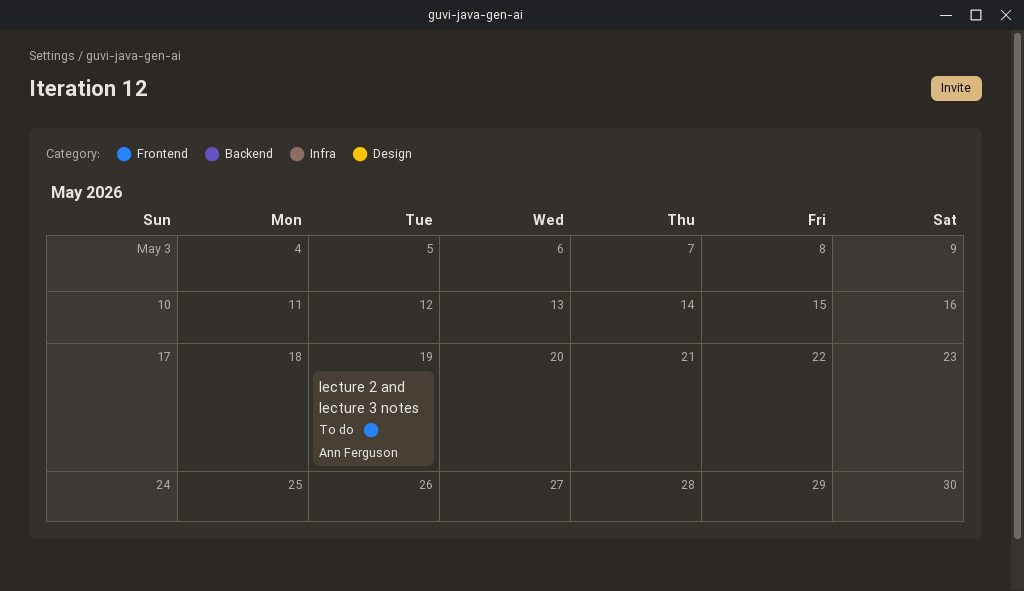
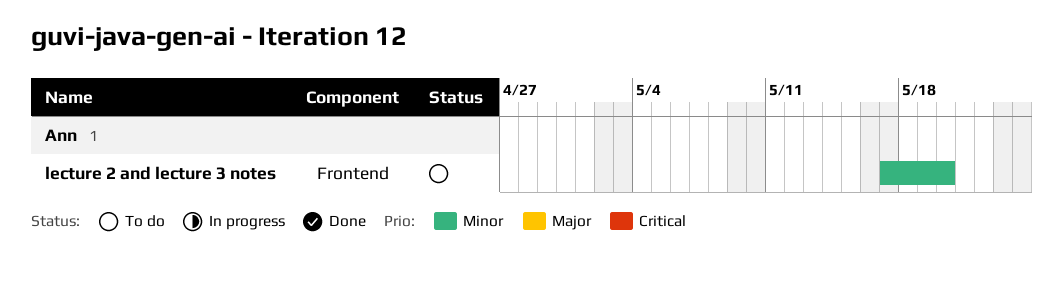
lecture 2 and lecture 3 notes, due: May 19 -> May 20

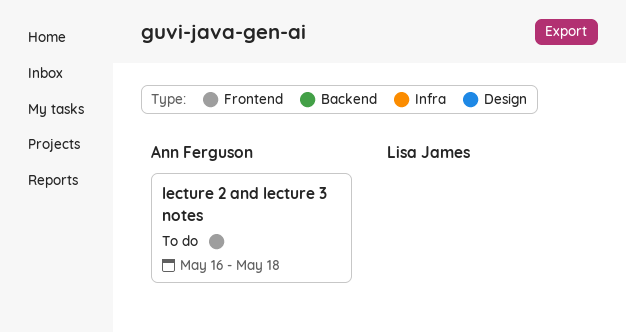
lecture 2 and lecture 3 notes, start: May 17 -> May 16
lecture 2 and lecture 3 notes, due: May 20 -> May 18

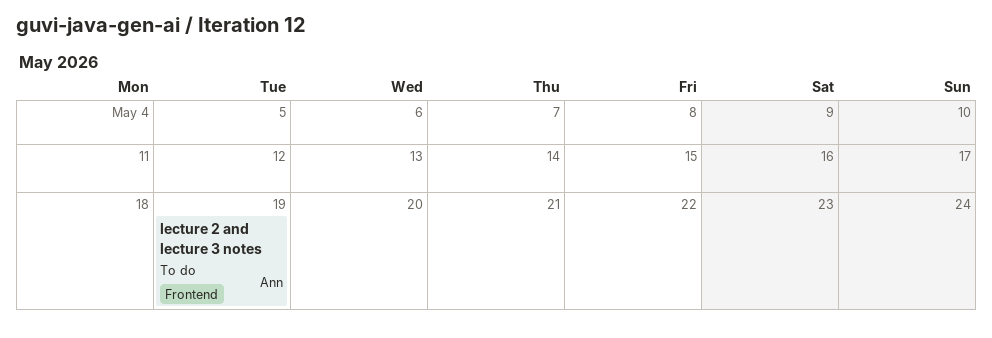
lecture 2 and lecture 3 notes, due: May 18 -> May 19

